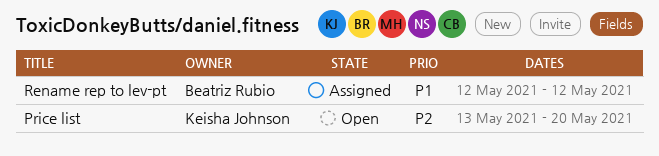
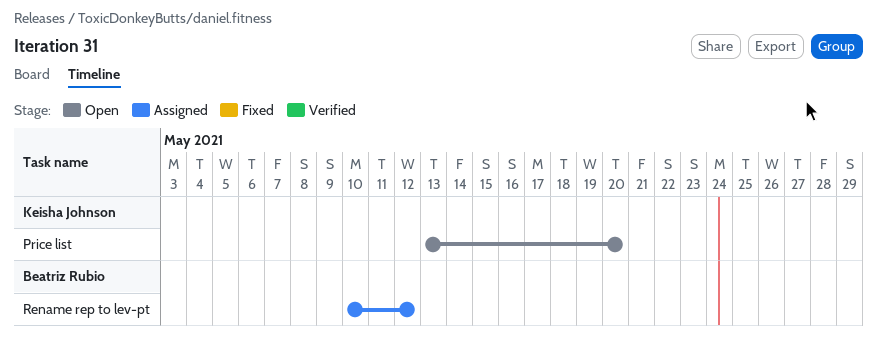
Rename rep to lev-pt, start: May 12 -> May 10

